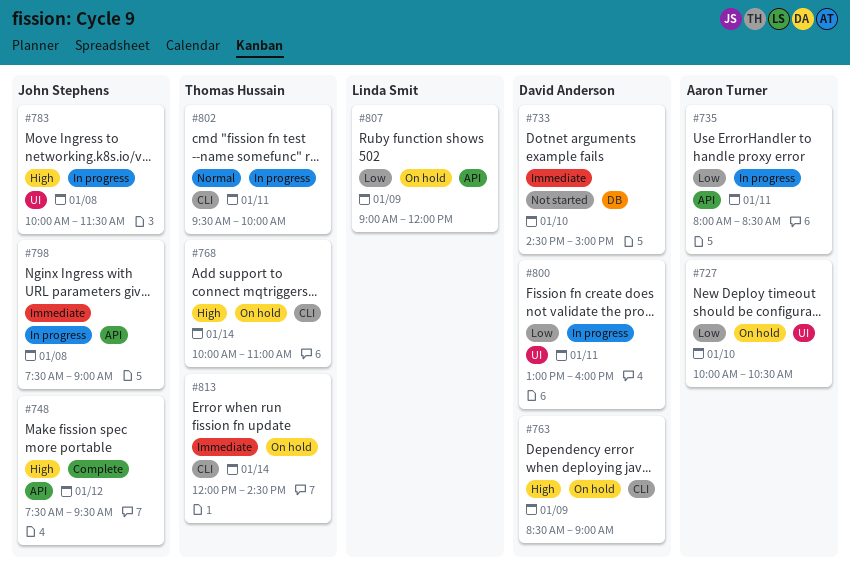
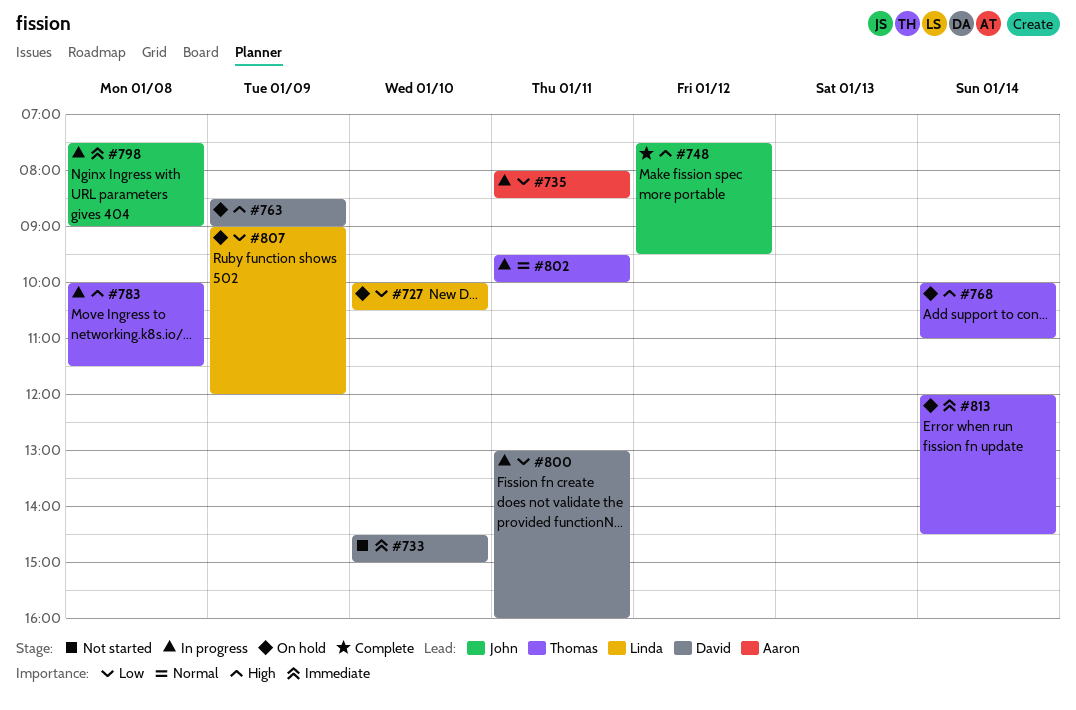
#727, owner: Aaron Turner -> Linda Smit
#783, owner: John Stephens -> Thomas Hussain

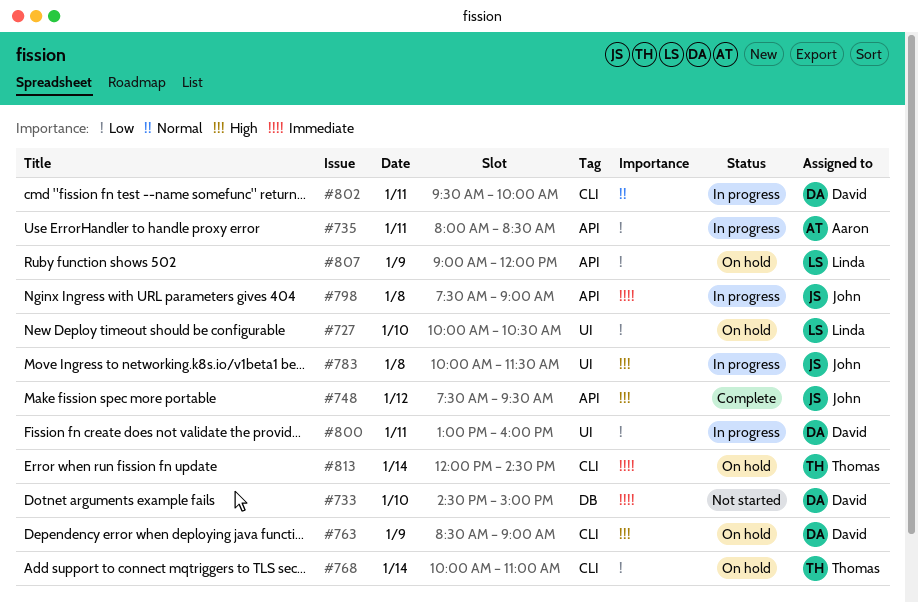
#768, priority: High -> Low
#783, owner: Thomas -> John
#802, owner: Thomas -> David

